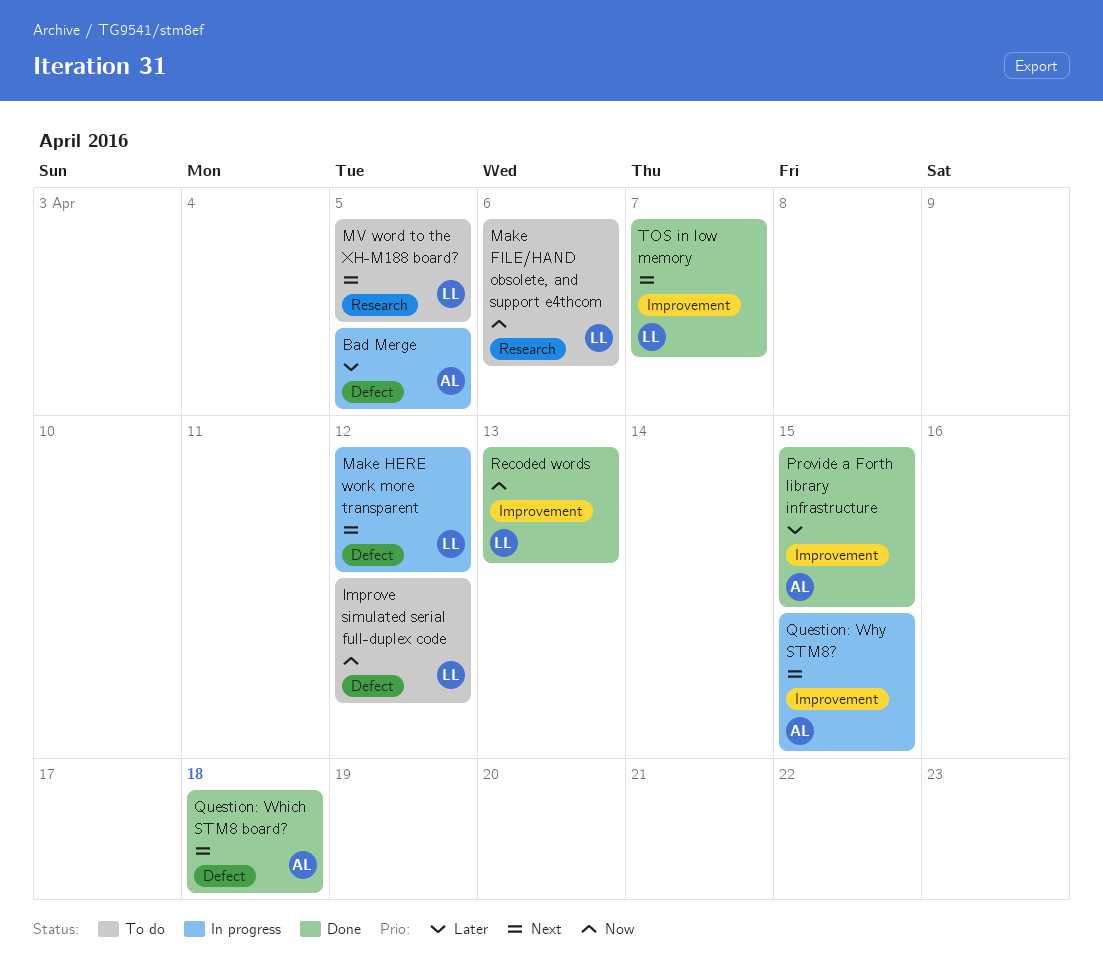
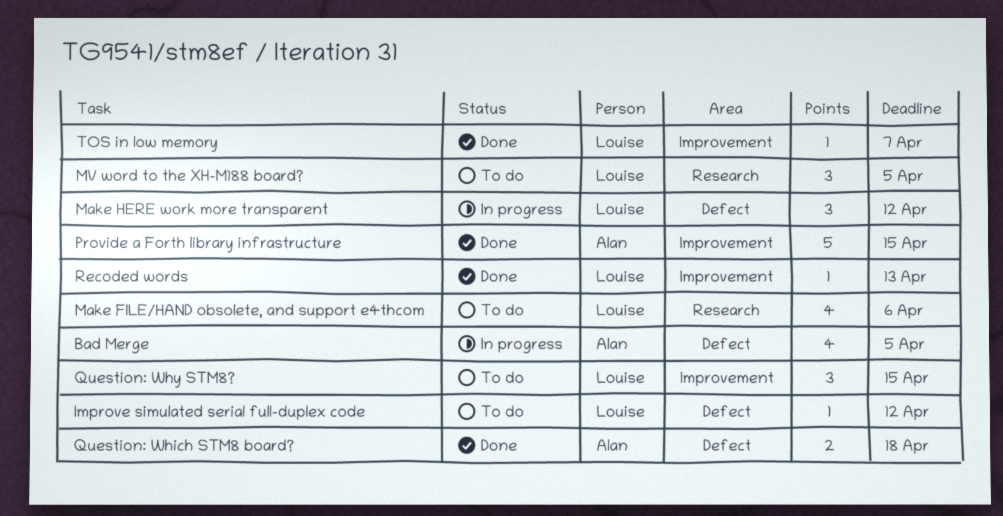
Question: Why STM8?, status: In progress -> To do
Question: Why STM8?, owner: Alan -> Louise

